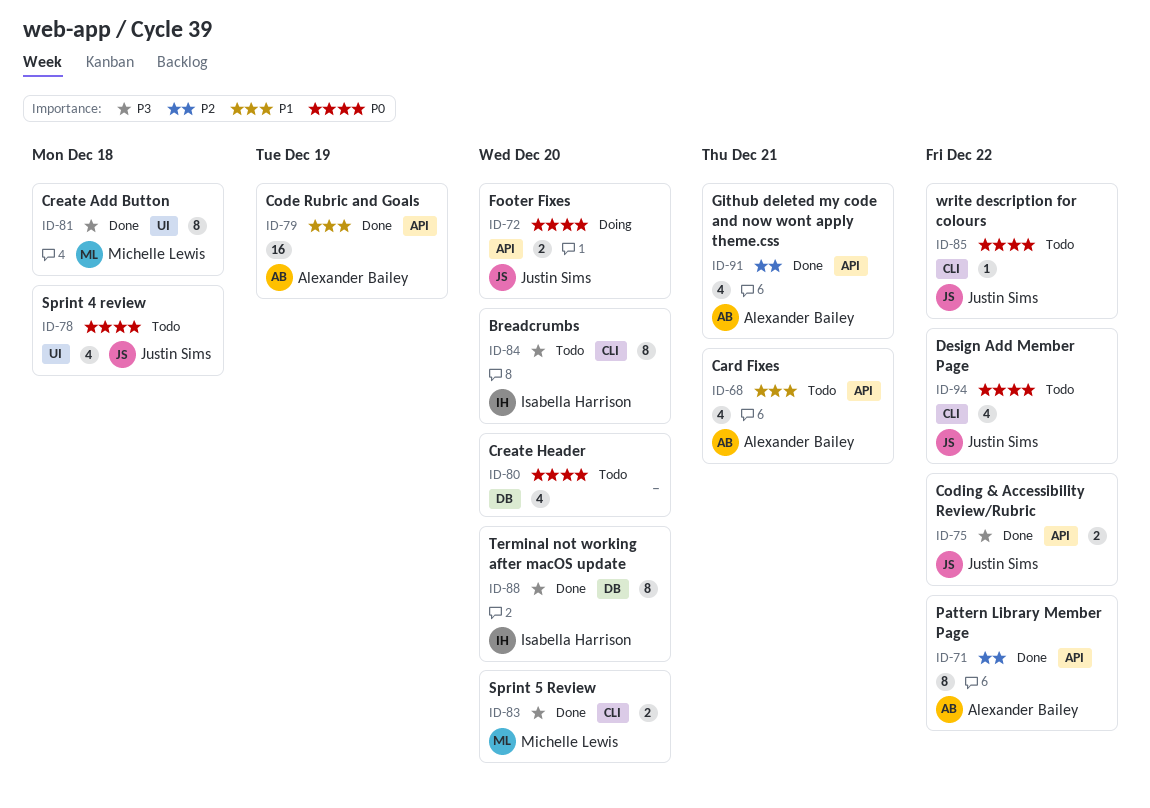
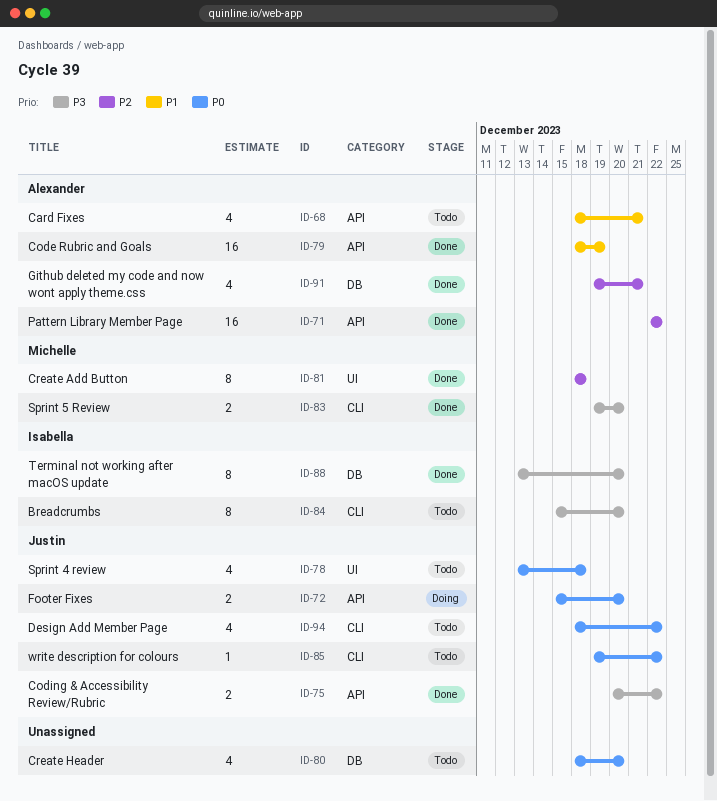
ID-71, estimate: 8 -> 16
ID-81, priority: P3 -> P2
ID-91, label: API -> DB

